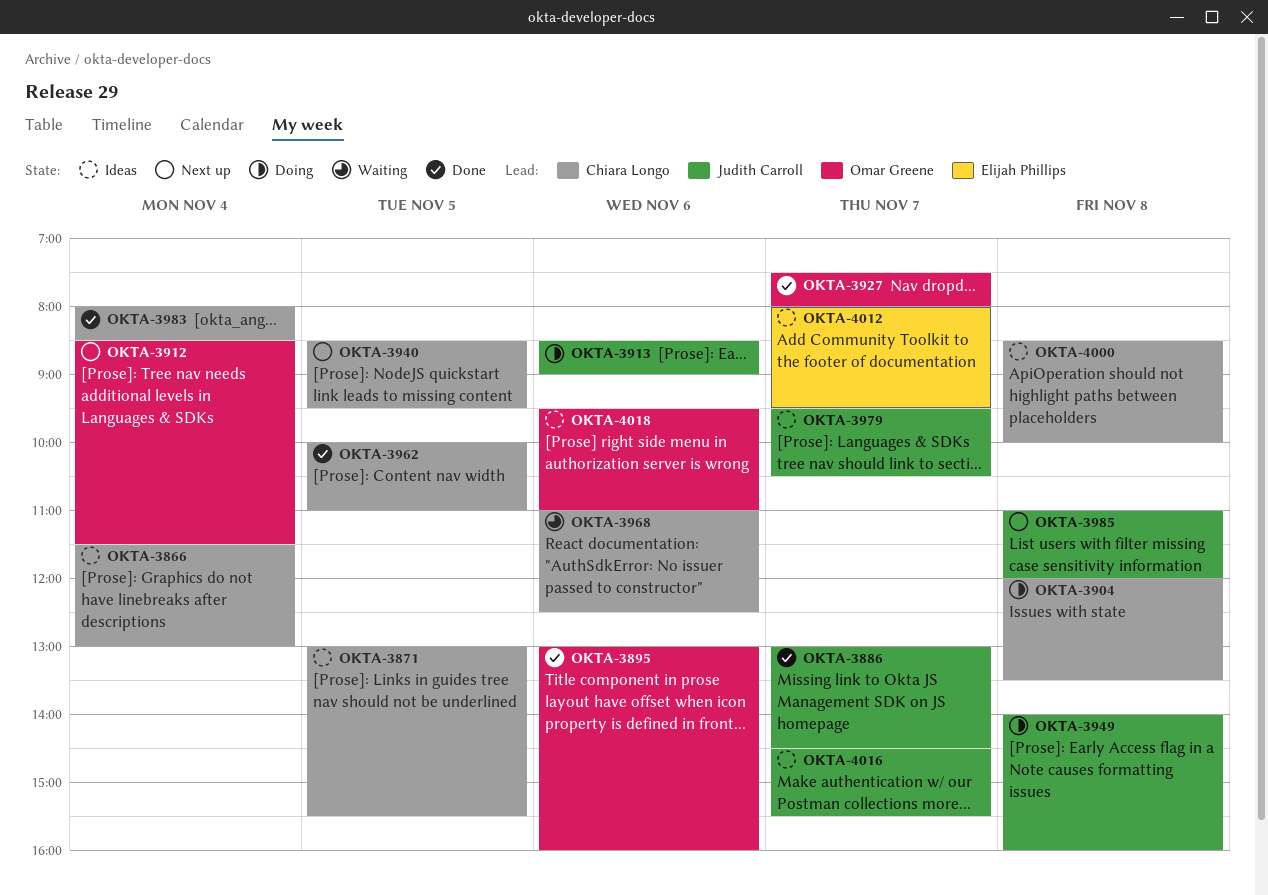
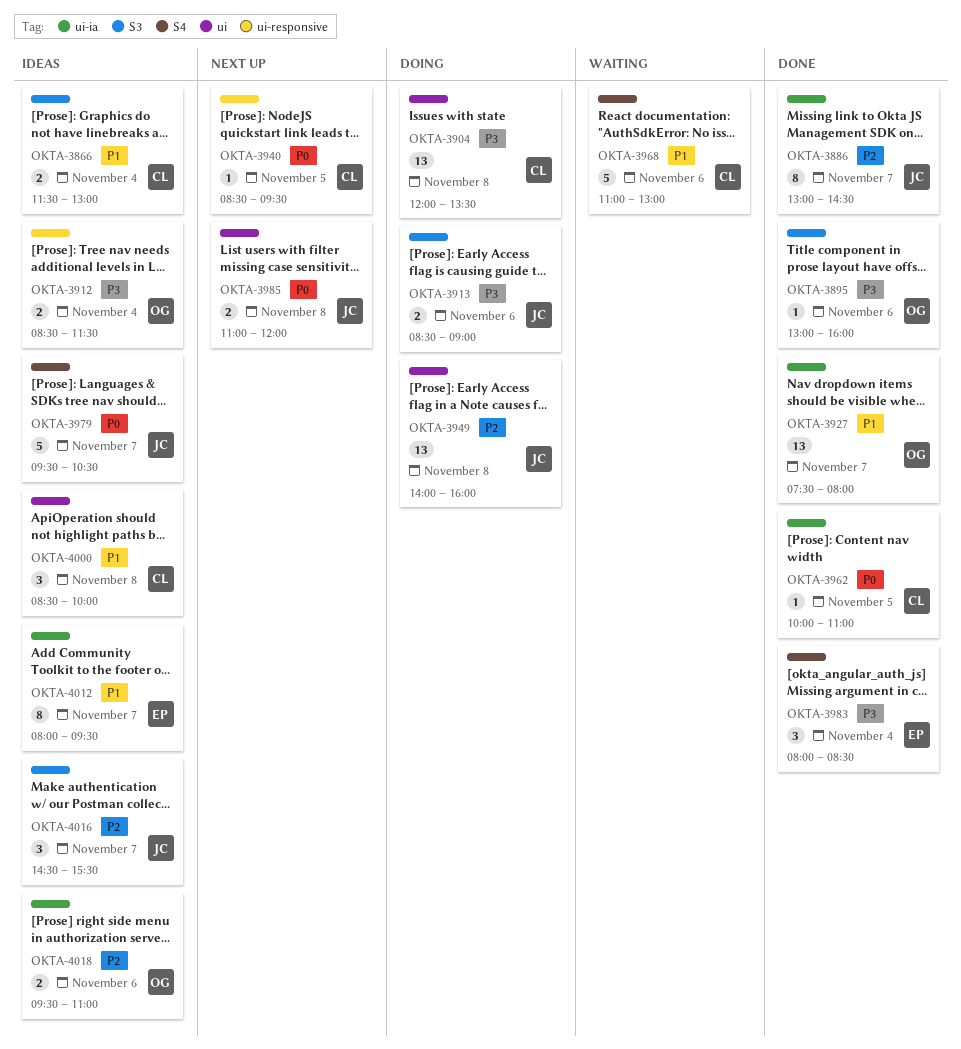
OKTA-3871: present -> none
OKTA-3912, status: Next up -> Ideas
OKTA-3968, ends: 12:30 -> 13:00
OKTA-3983, owner: Chiara Longo -> Elijah Phillips

